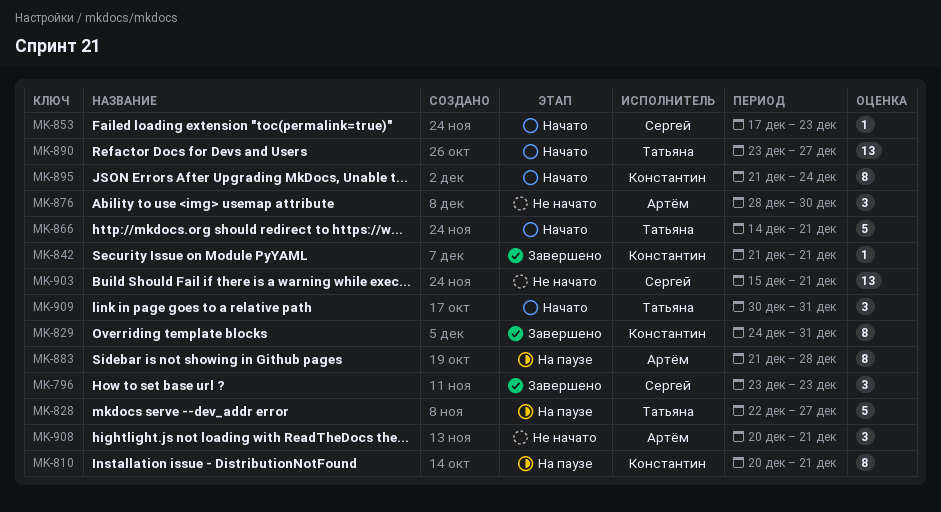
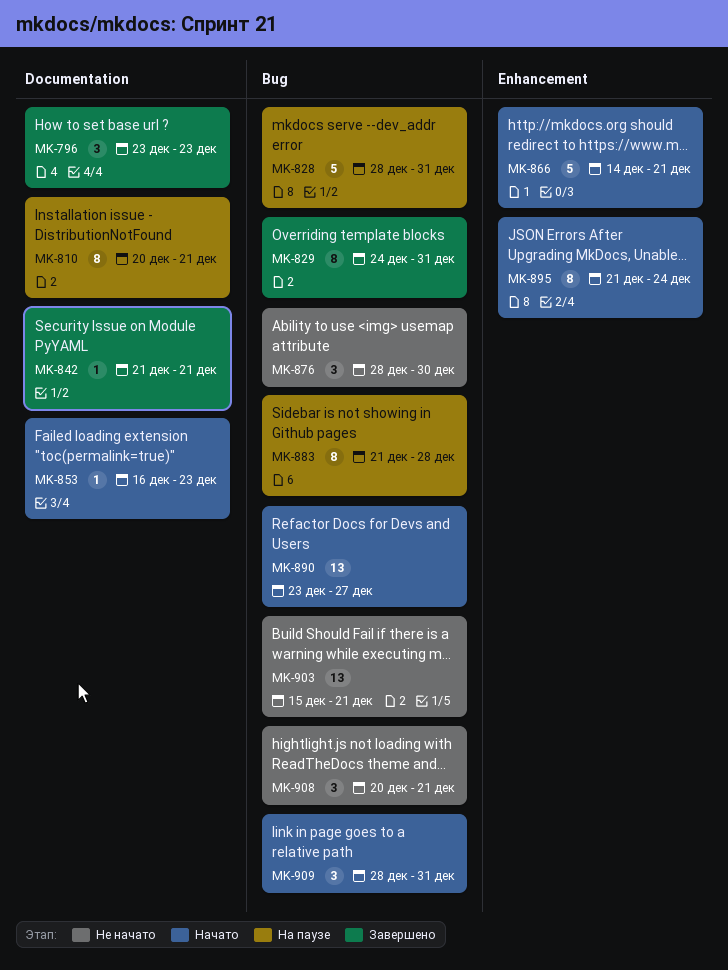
MK-828, start: Dec 22 -> Dec 28
MK-828, due: Dec 27 -> Dec 31
MK-853, start: Dec 17 -> Dec 16
MK-909, start: Dec 30 -> Dec 28

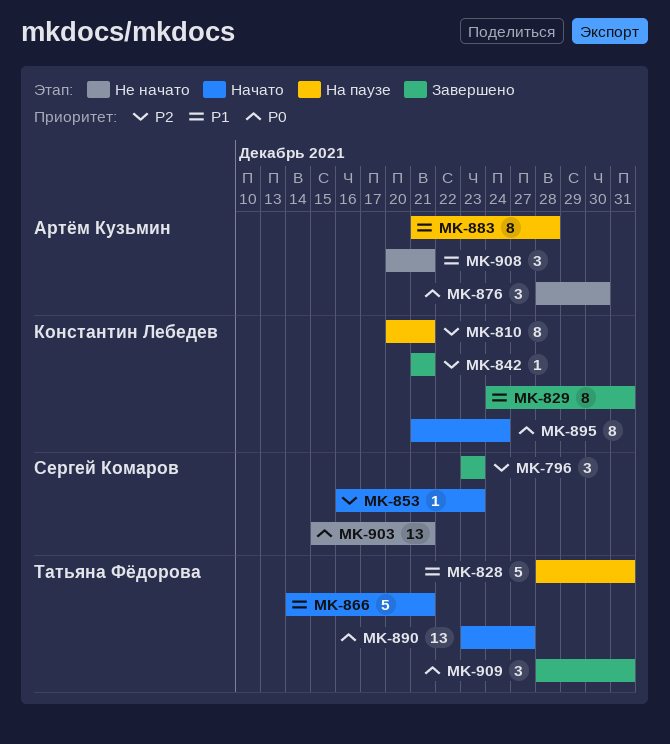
MK-909, status: Начато -> Завершено

